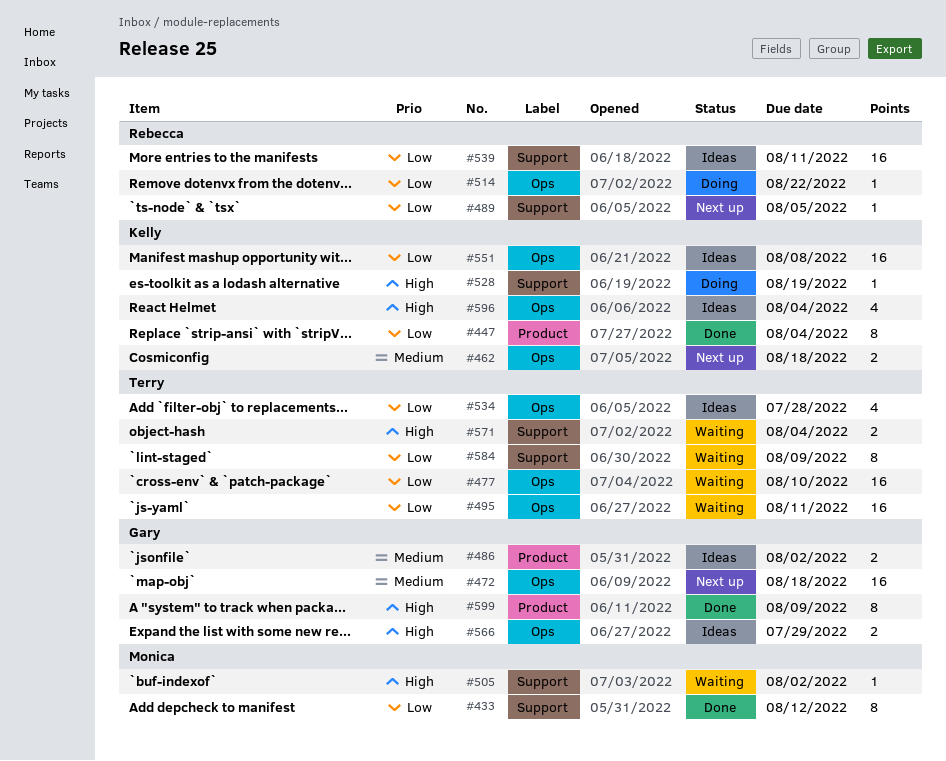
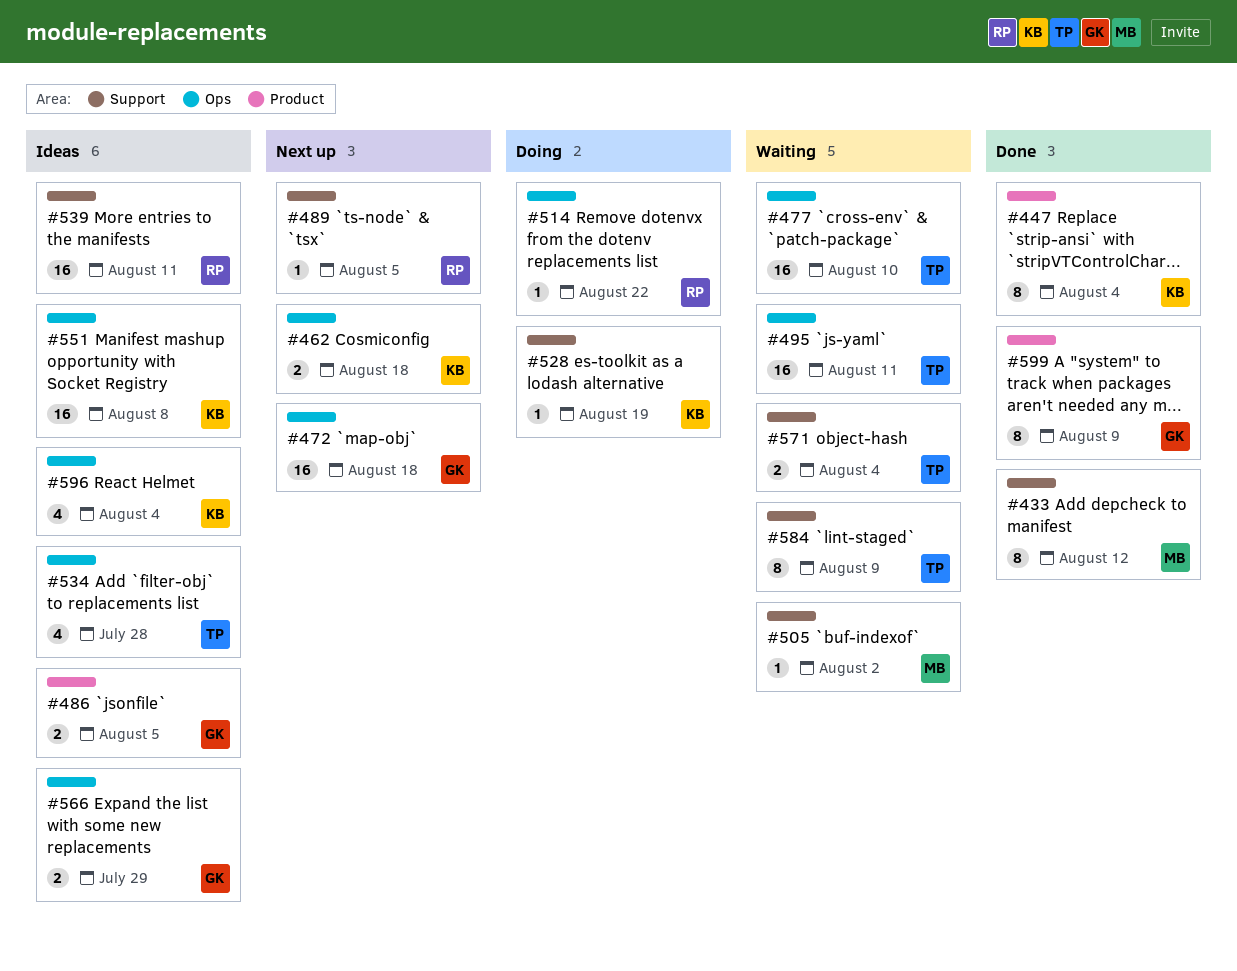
#486, due: Aug 2 -> Aug 5

